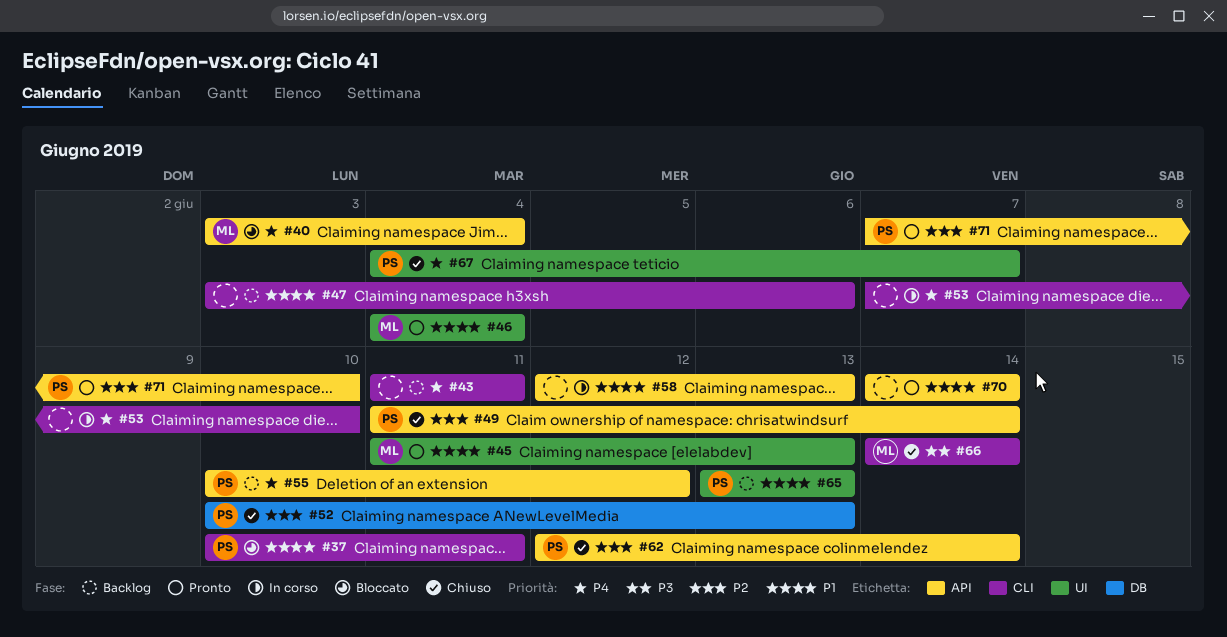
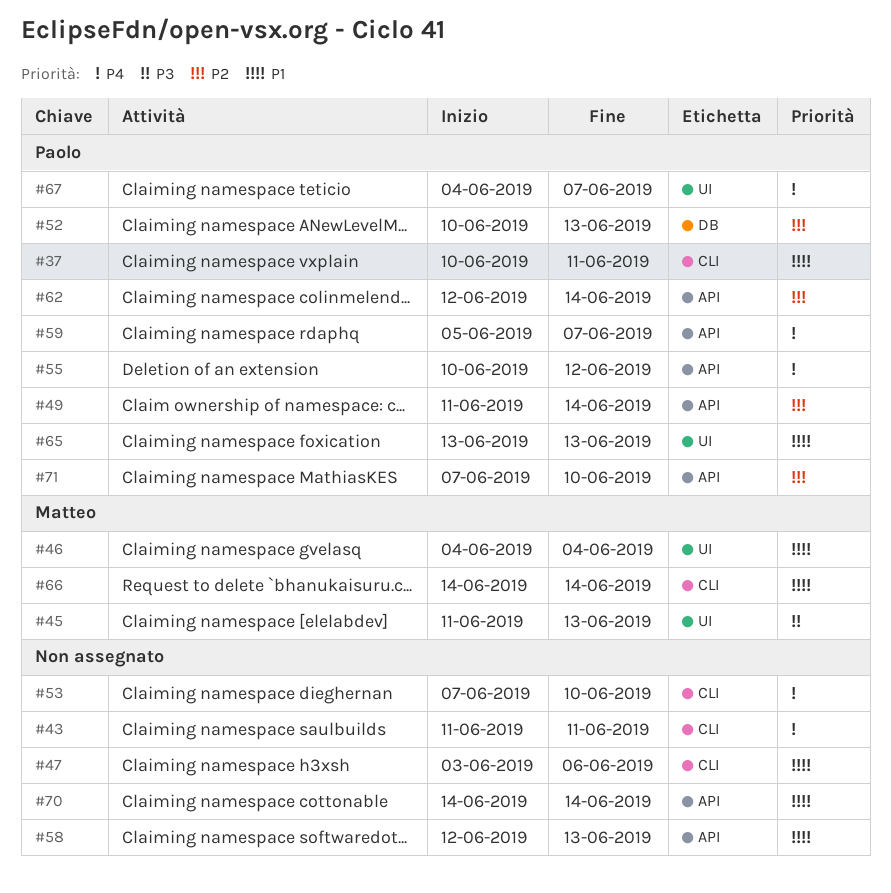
#40: present -> none
#45, priority: P1 -> P3
#59: none -> present
#66, priority: P3 -> P1

